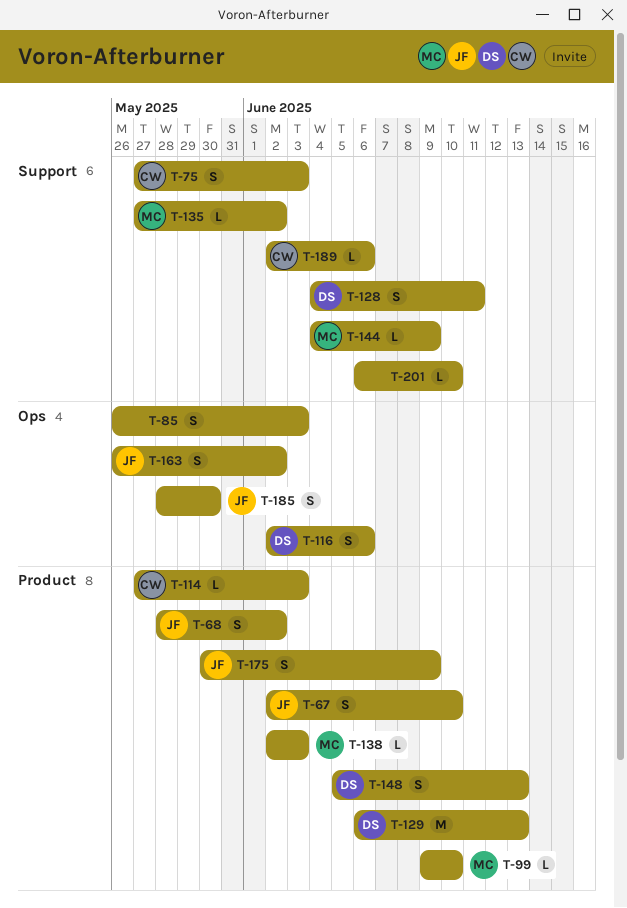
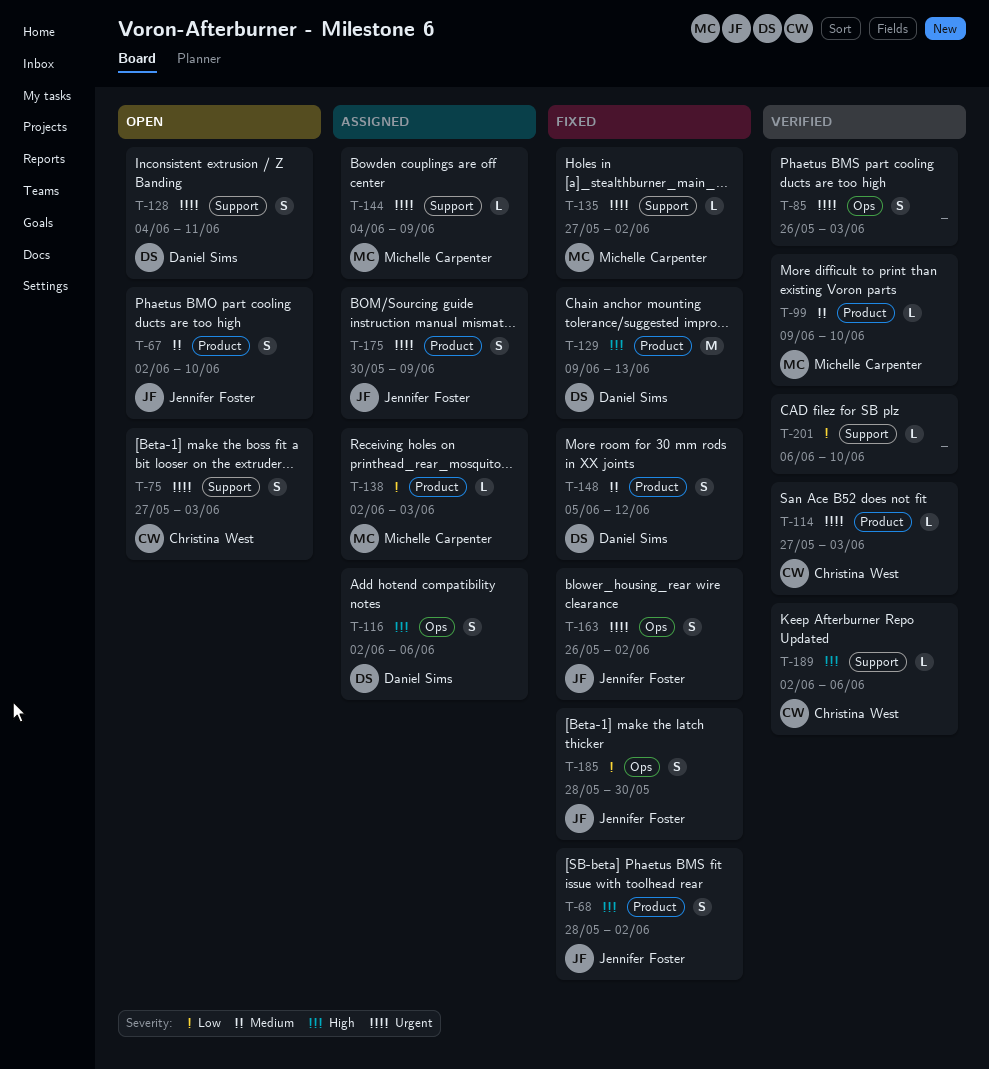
T-129, start: Jun 6 -> Jun 9
T-148, due: Jun 13 -> Jun 12

